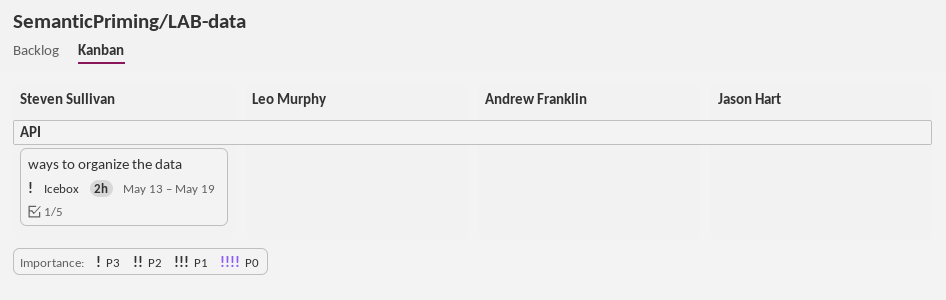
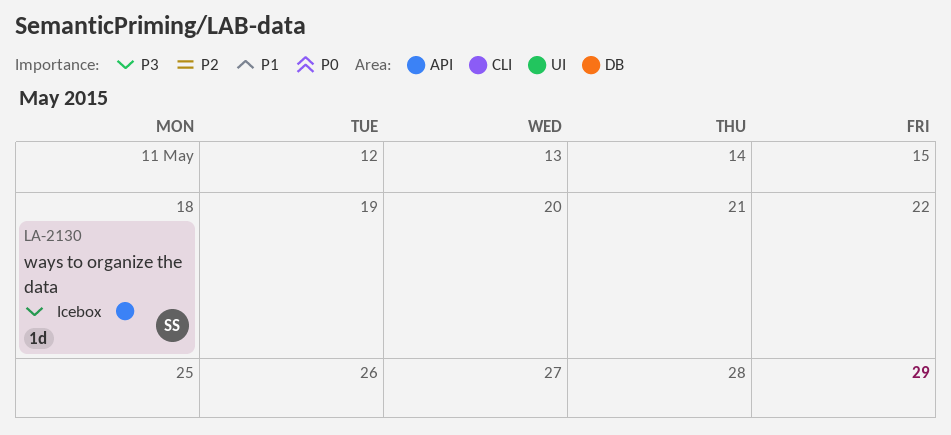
ways to organize the data, estimate: 2h -> 1d
ways to organize the data, due: May 19 -> May 18

